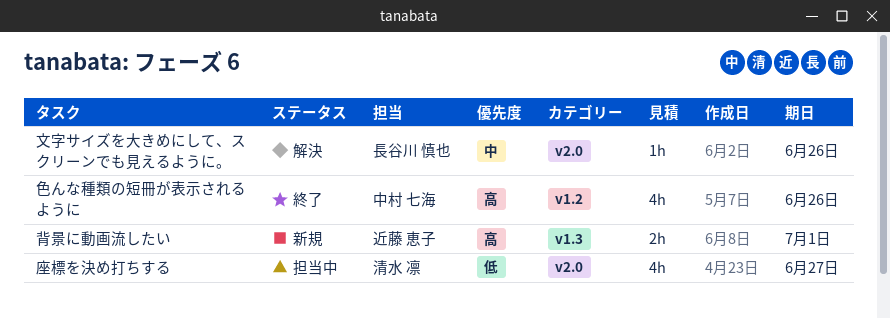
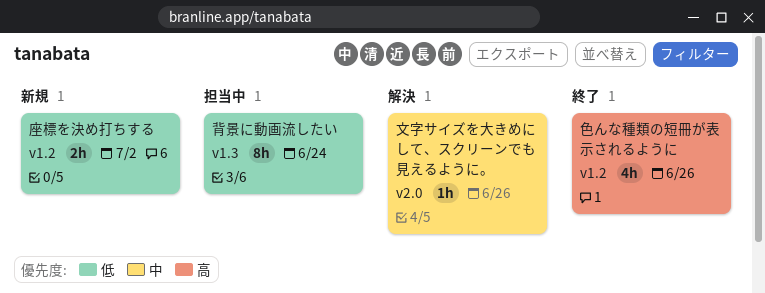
座標を決め打ちする, status: 担当中 -> 新規
座標を決め打ちする, label: v2.0 -> v1.2
座標を決め打ちする, estimate: 4h -> 2h
座標を決め打ちする, due: Jun 27 -> Jul 2
背景に動画流したい, status: 新規 -> 担当中
背景に動画流したい, priority: 高 -> 低
背景に動画流したい, estimate: 2h -> 8h
背景に動画流したい, due: Jul 1 -> Jun 24

